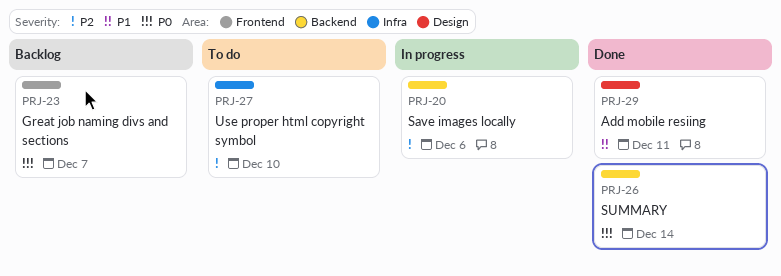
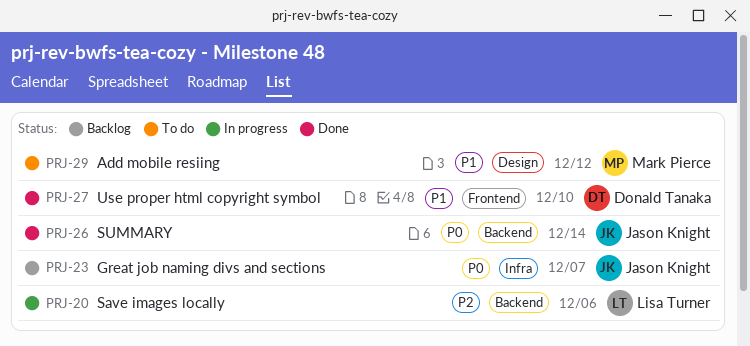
PRJ-23, label: Frontend -> Infra
PRJ-27, status: To do -> Done
PRJ-27, priority: P2 -> P1
PRJ-27, label: Infra -> Frontend
PRJ-29, status: Done -> To do
PRJ-29, due: Dec 11 -> Dec 12

